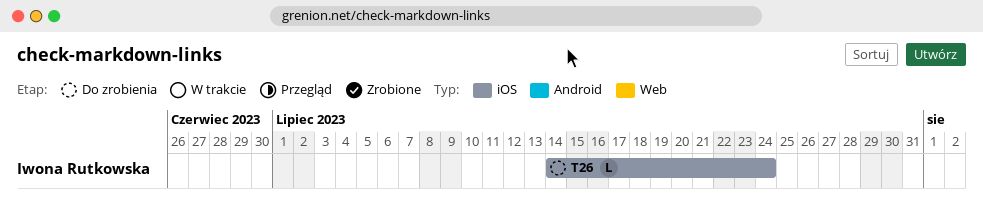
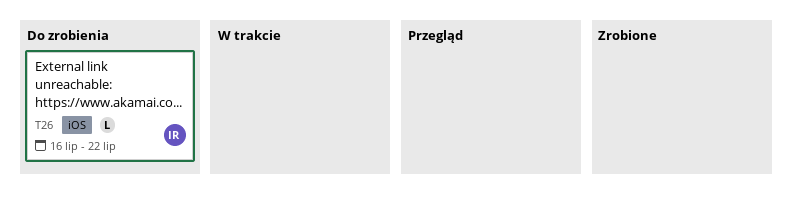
T26, start: Jul 14 -> Jul 16
T26, due: Jul 24 -> Jul 22

